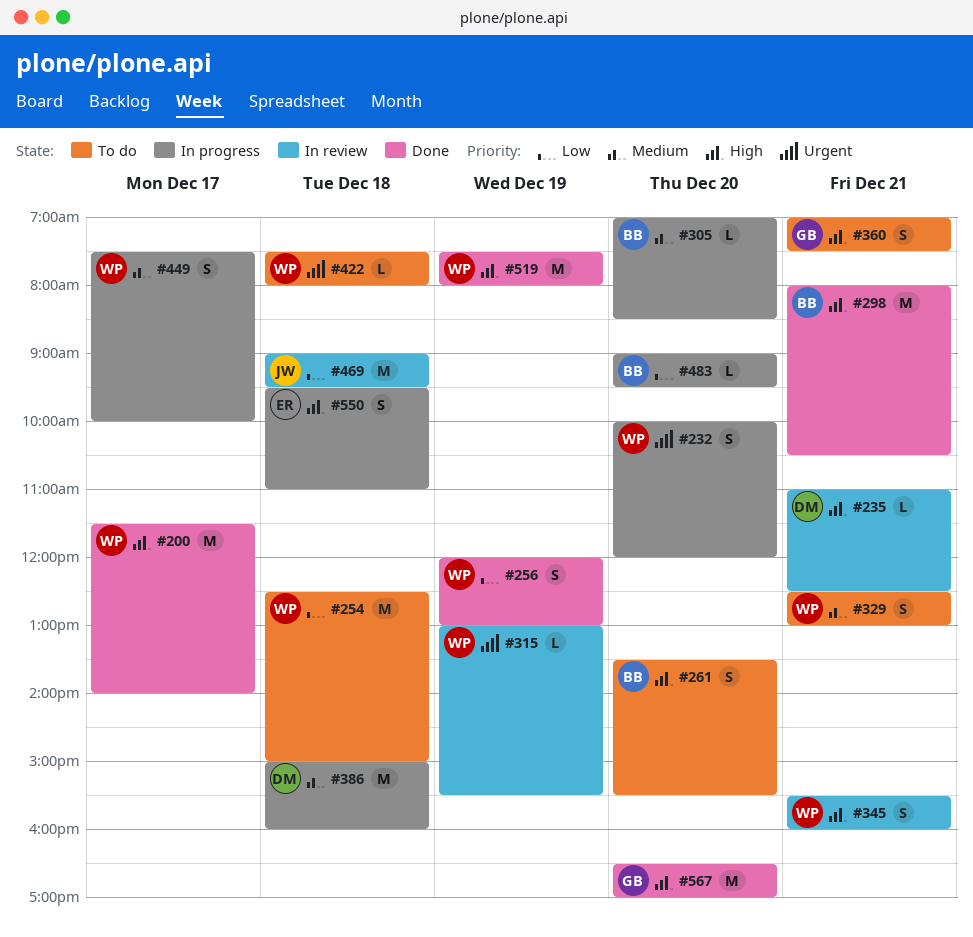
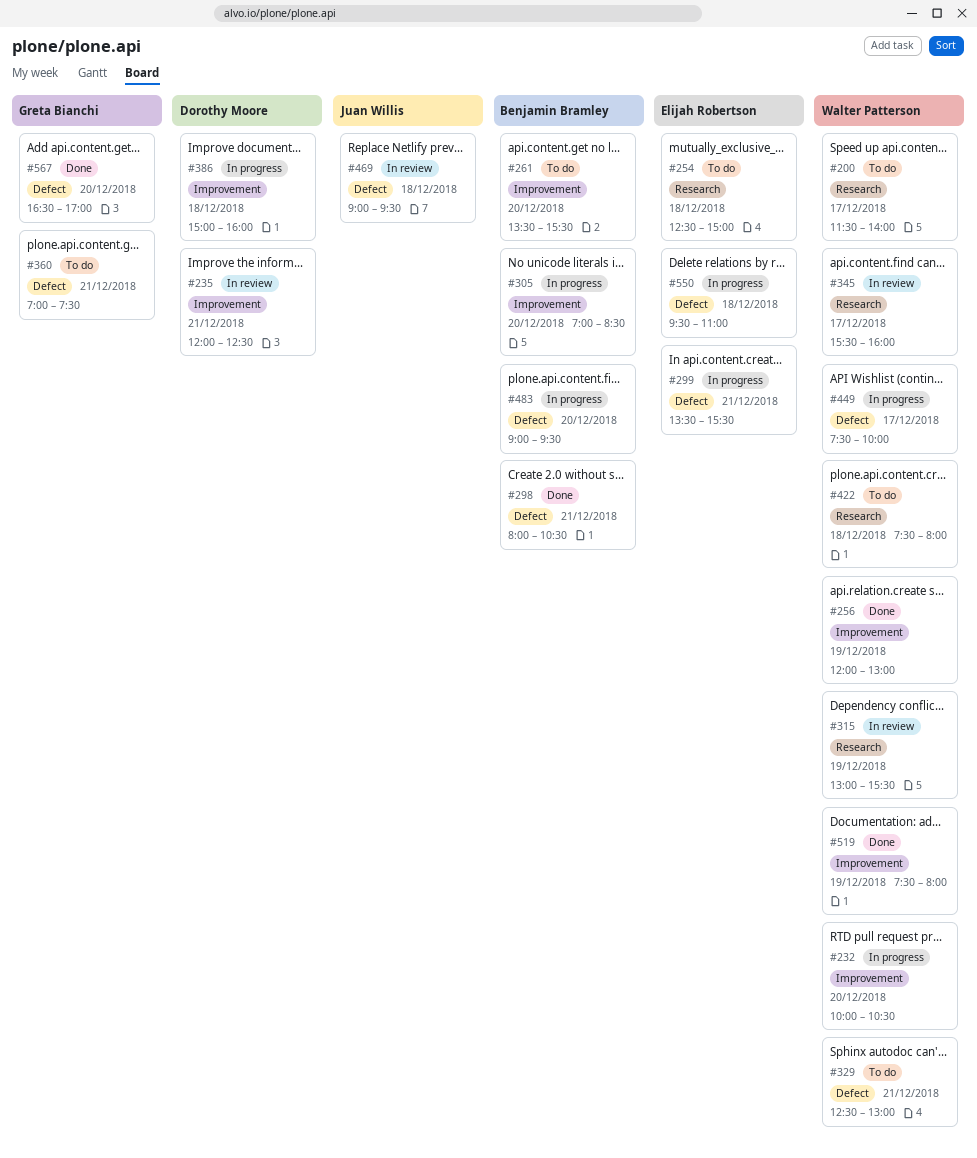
#200, status: Done -> To do
#232, ends: 12:00 -> 10:30
#235, begins: 11:00 -> 12:00
#254, owner: Walter Patterson -> Elijah Robertson
#299: none -> present
#345, day: Dec 21 -> Dec 17

